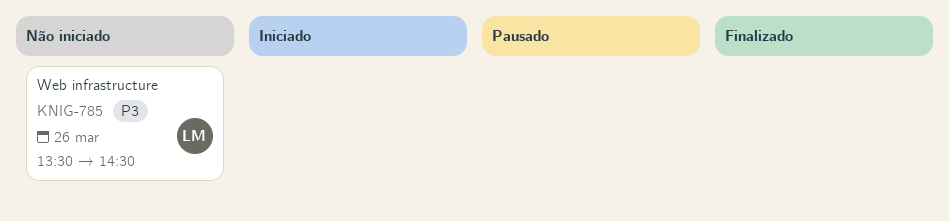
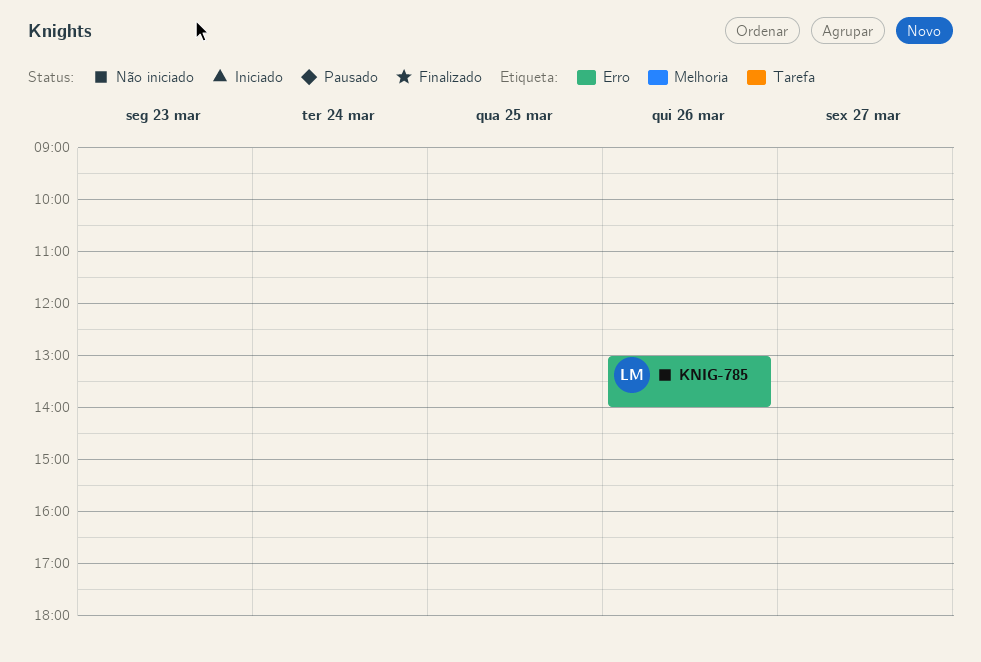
KNIG-785, begins: 13:30 -> 13:00
KNIG-785, ends: 14:30 -> 14:00

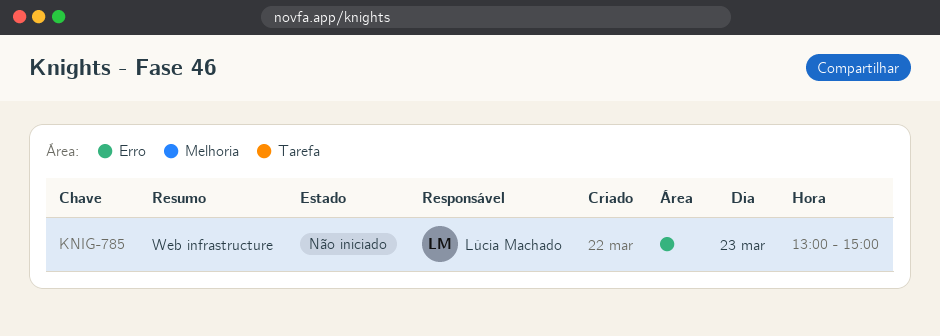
KNIG-785, day: Mar 26 -> Mar 23
KNIG-785, ends: 14:00 -> 15:00

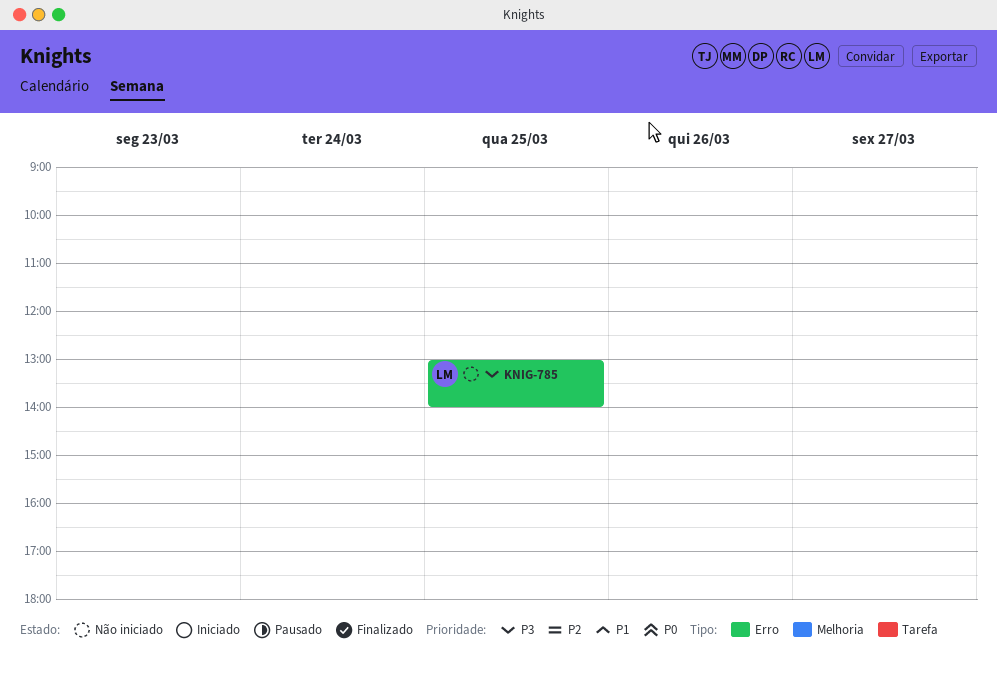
KNIG-785, day: Mar 23 -> Mar 25
KNIG-785, ends: 15:00 -> 14:00

